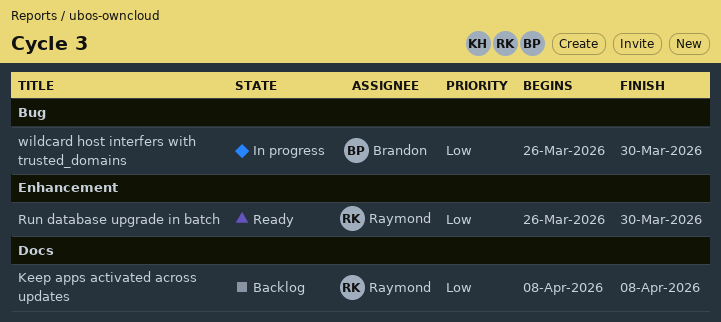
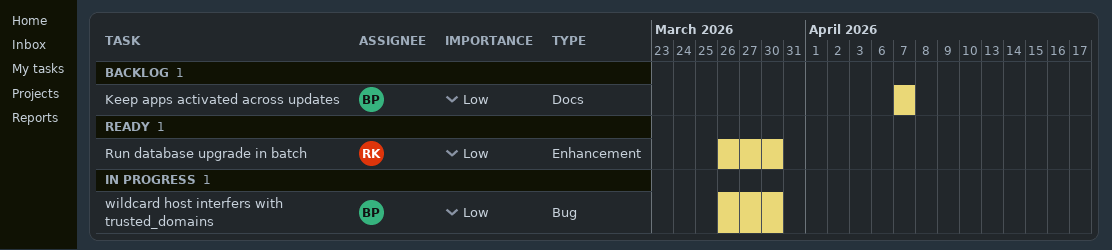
Keep apps activated across updates, owner: Raymond -> Brandon
Keep apps activated across updates, start: Apr 8 -> Apr 7
Keep apps activated across updates, due: Apr 8 -> Apr 7

